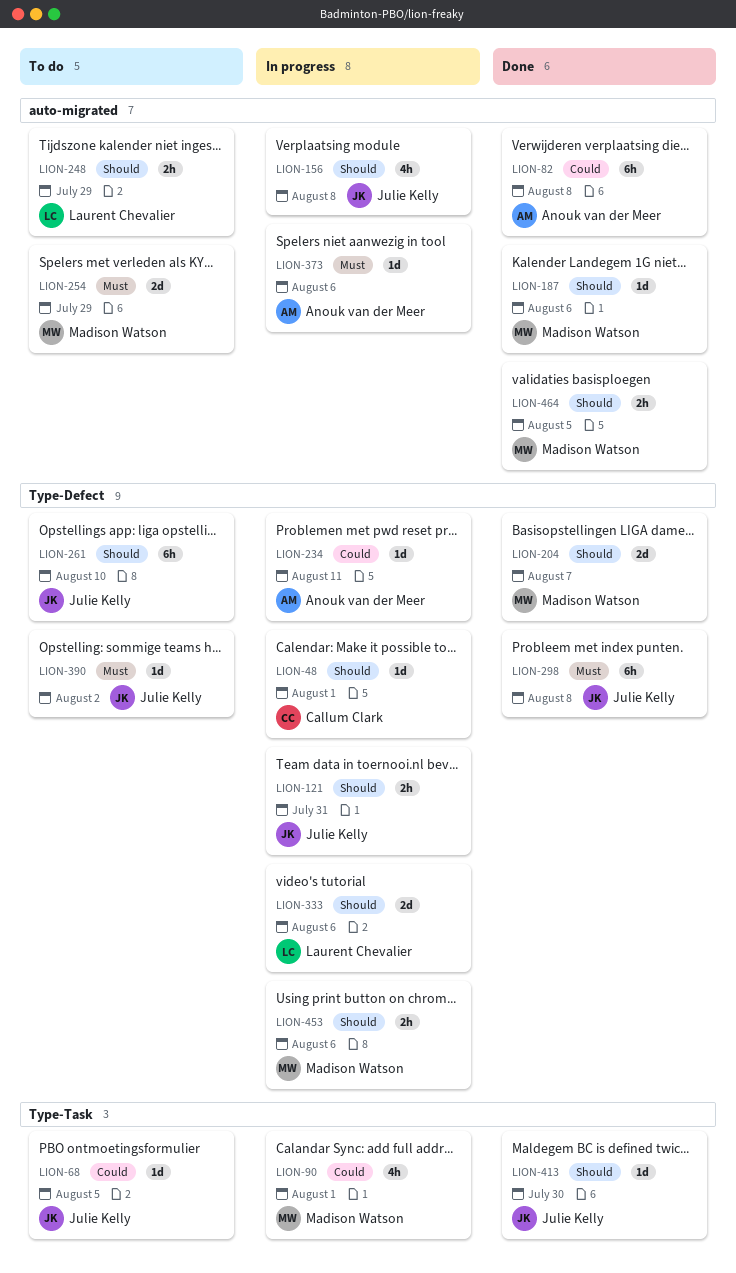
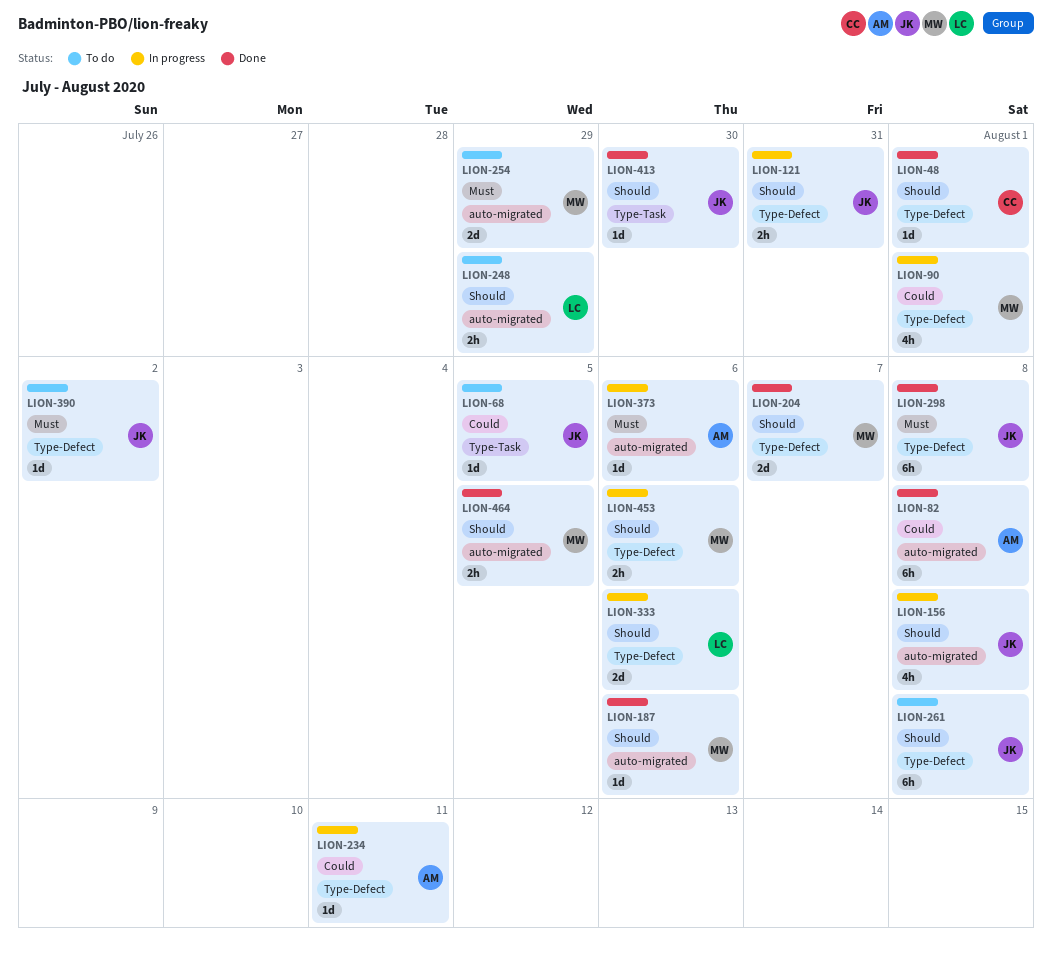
LION-48, status: In progress -> Done
LION-90, label: Type-Task -> Type-Defect
LION-261, due: Aug 10 -> Aug 8

